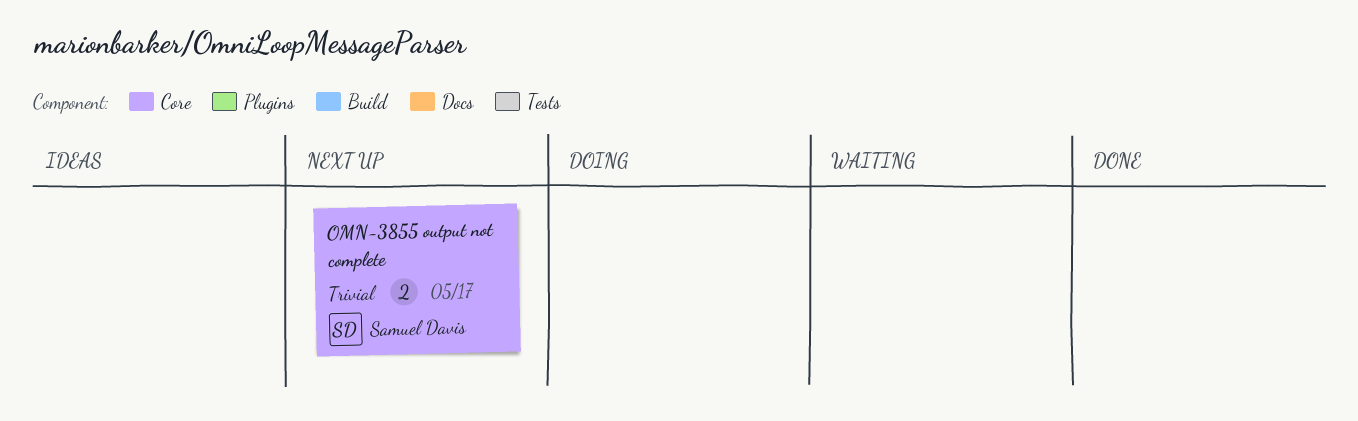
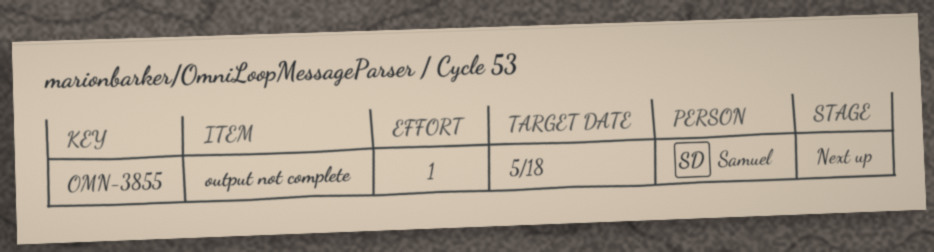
OMN-3855, estimate: 2 -> 1
OMN-3855, due: May 17 -> May 18

